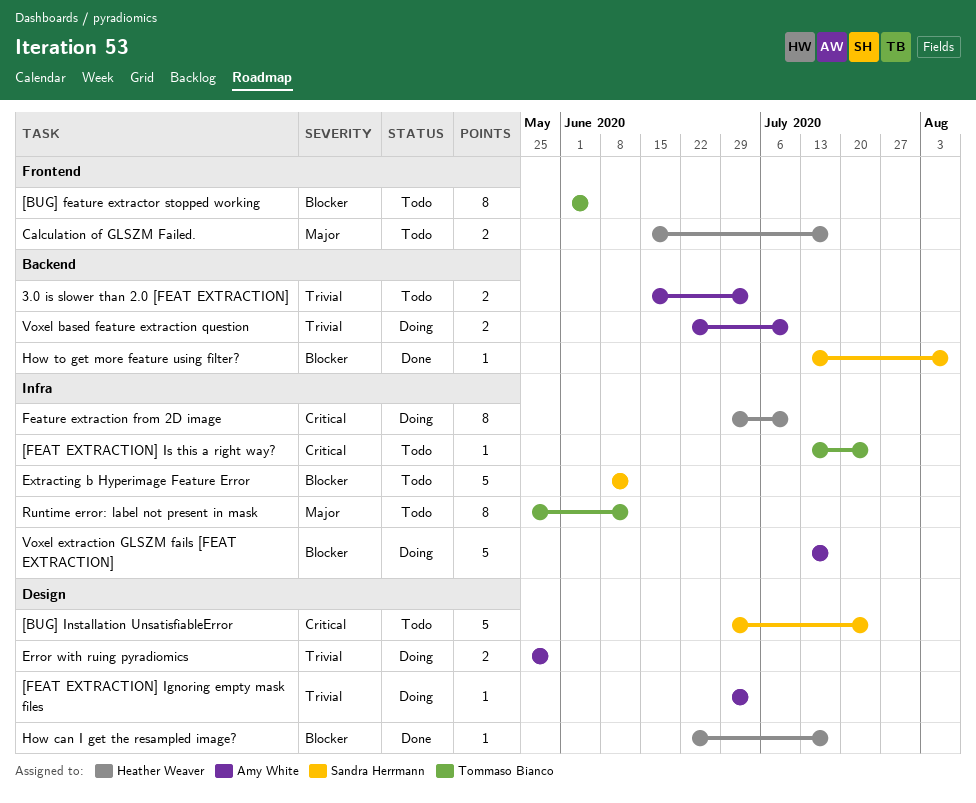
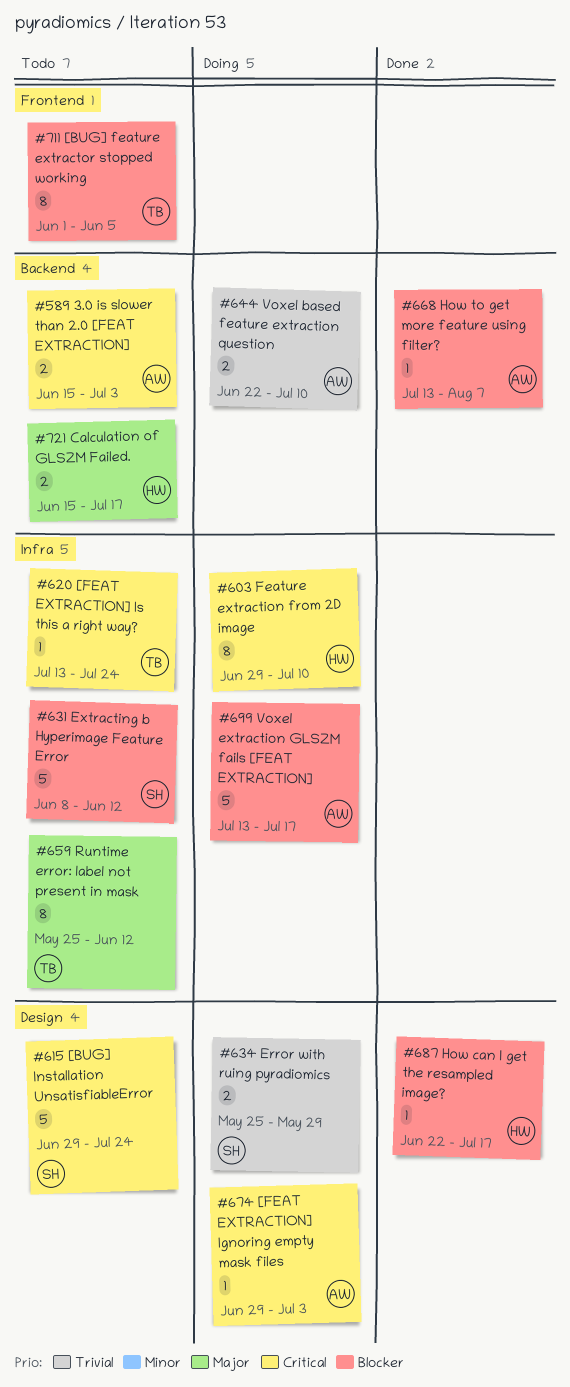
3.0 is slower than 2.0 [FEAT EXTRACTION], priority: Trivial -> Critical
[FEAT EXTRACTION] Ignoring empty mask files, priority: Trivial -> Critical
Calculation of GLSZM Failed., label: Frontend -> Backend
Error with ruing pyradiomics, owner: Amy White -> Sandra Herrmann
How to get more feature using filter?, owner: Sandra Herrmann -> Amy White

